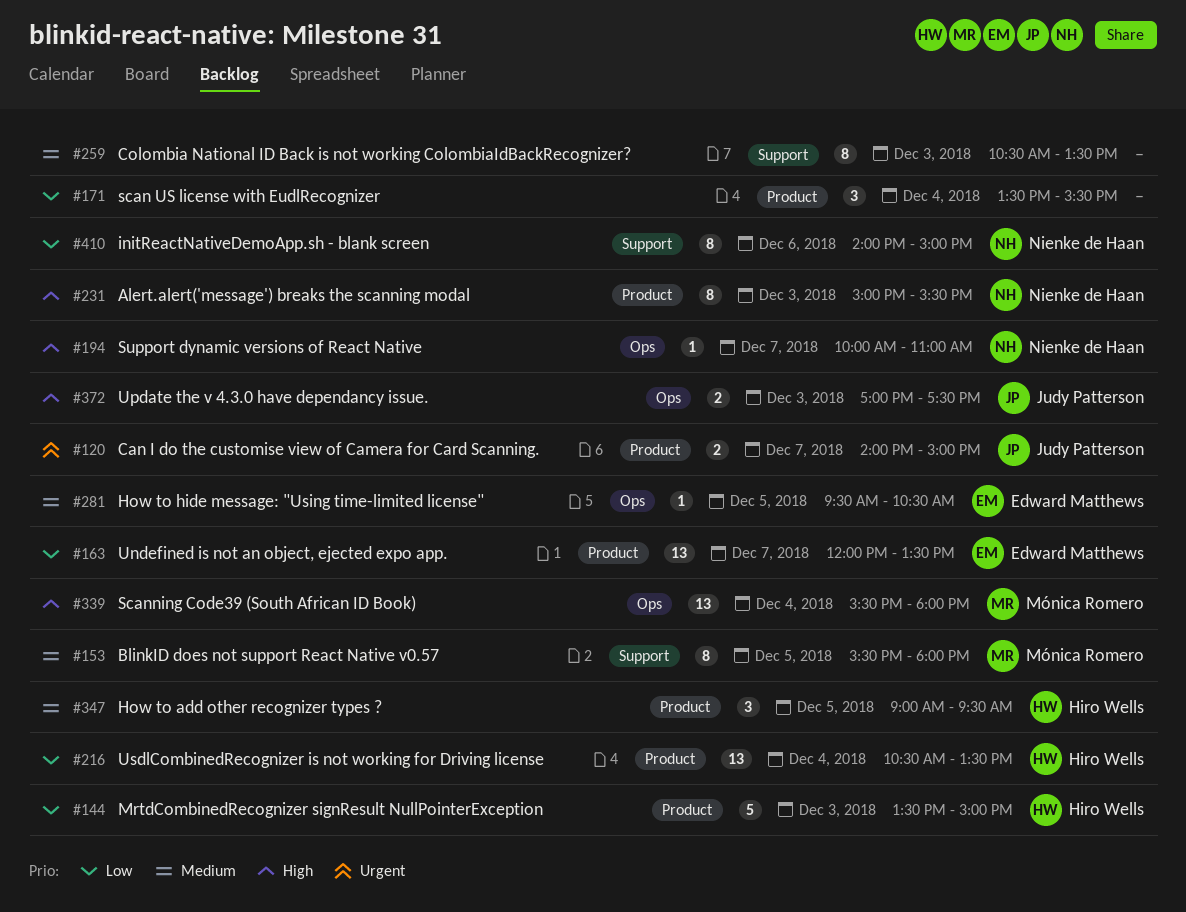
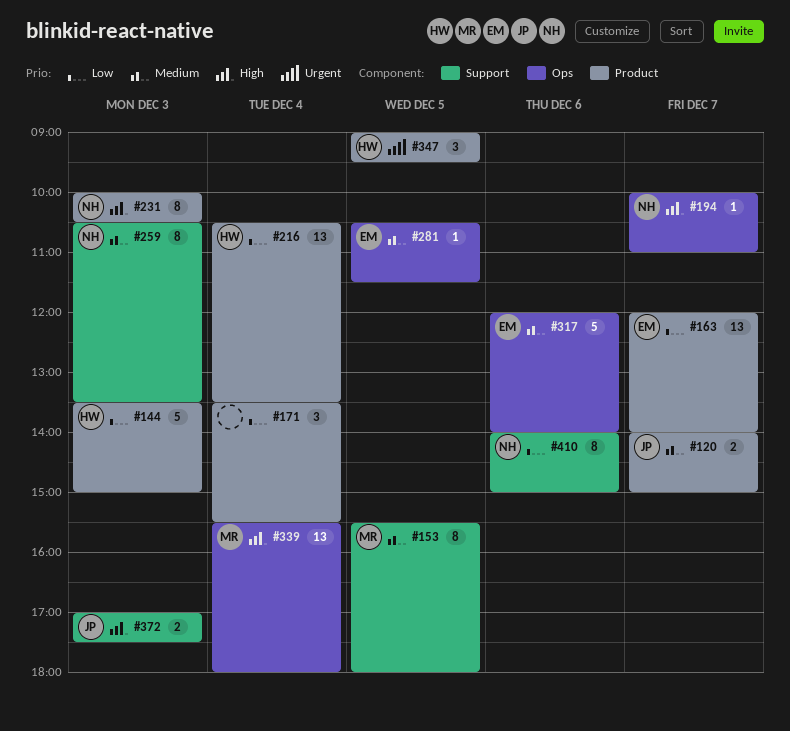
#120, priority: Urgent -> Medium
#163, ends: 13:30 -> 14:00
#231, begins: 15:00 -> 10:00
#231, ends: 15:30 -> 10:30
#259, owner: none -> Nienke de Haan
#281, begins: 09:30 -> 10:30
#281, ends: 10:30 -> 11:30
#317: none -> present
#347, priority: Medium -> Urgent
#372, label: Ops -> Support

